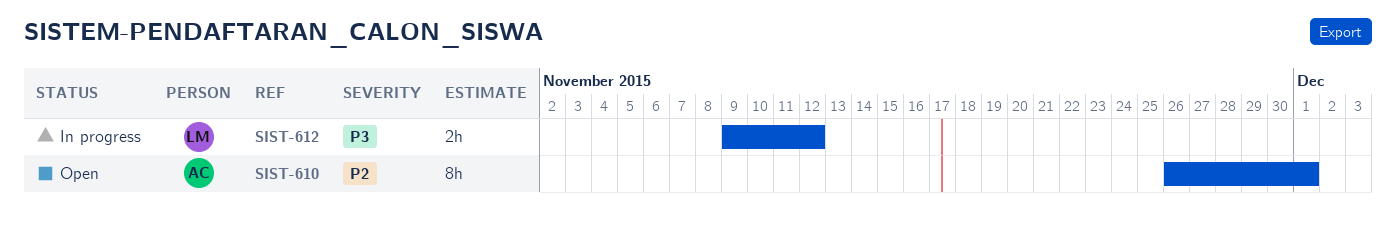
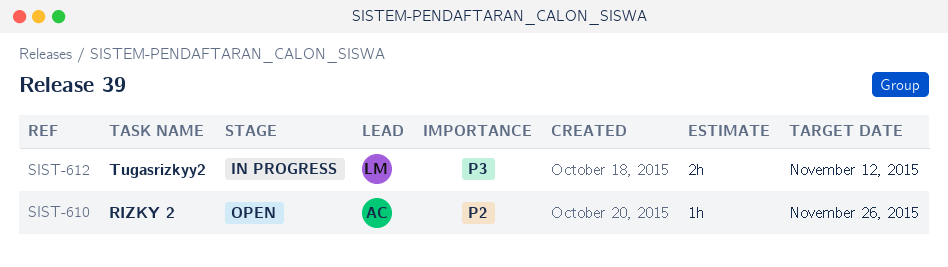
SIST-610, estimate: 8h -> 1h
SIST-610, due: Dec 1 -> Nov 26

